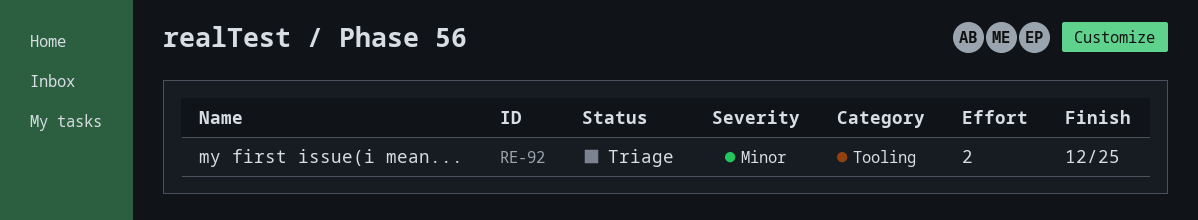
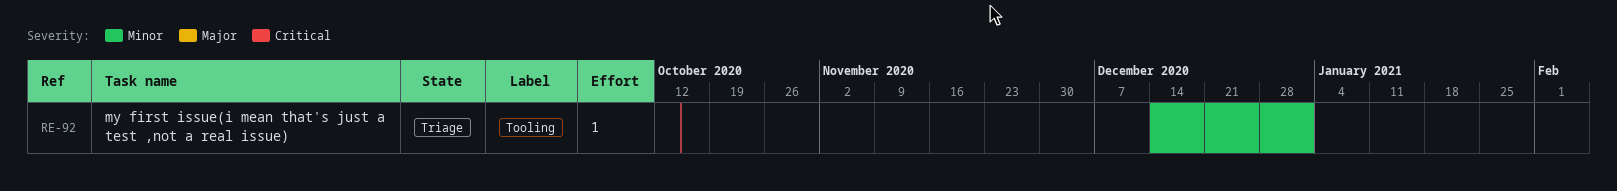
RE-92, estimate: 2 -> 1
RE-92, due: Dec 25 -> Jan 1

